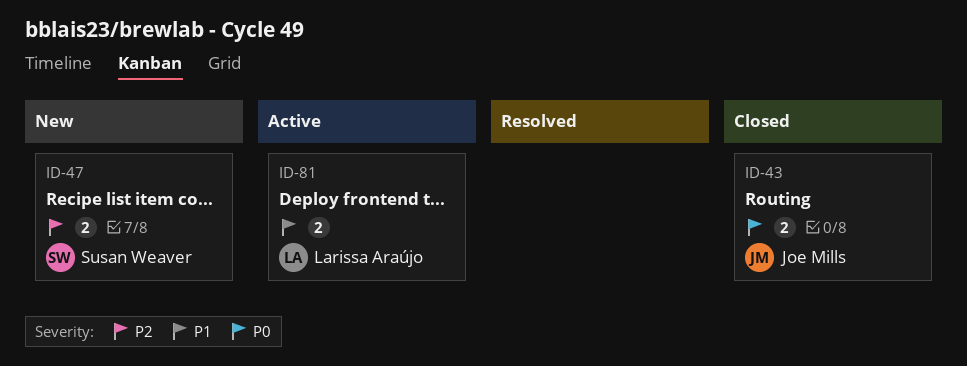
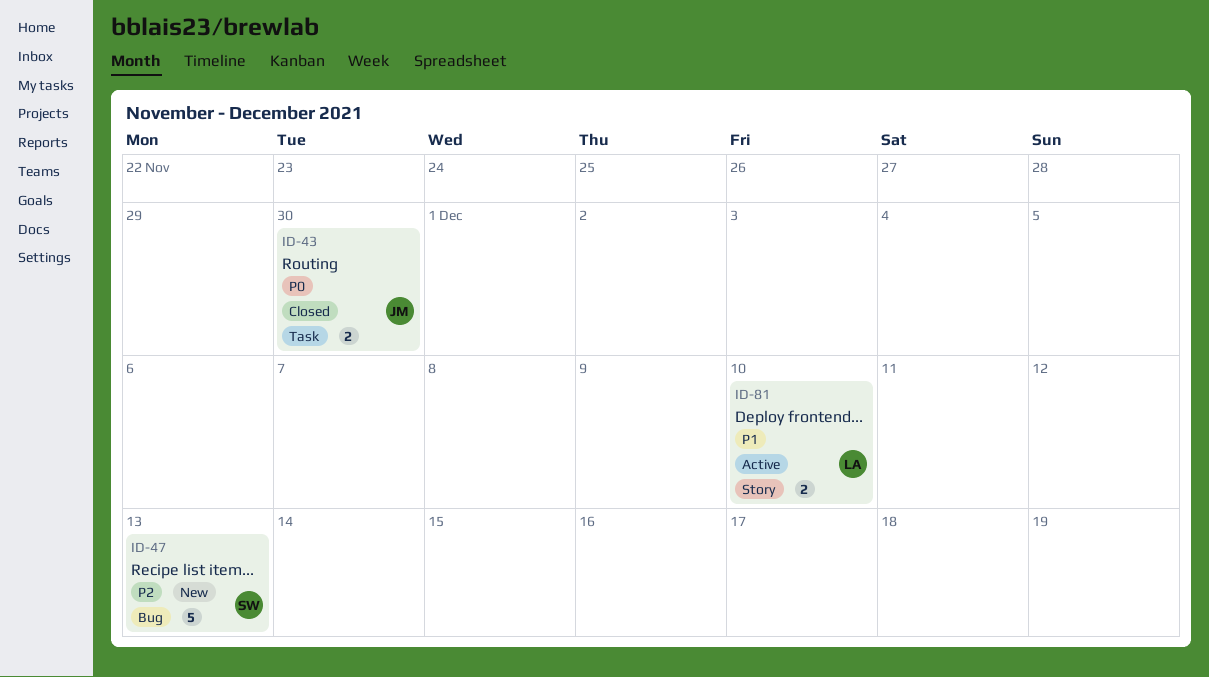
ID-47, estimate: 2 -> 5

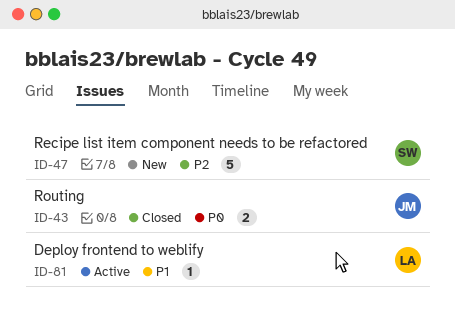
ID-81, estimate: 2 -> 1

